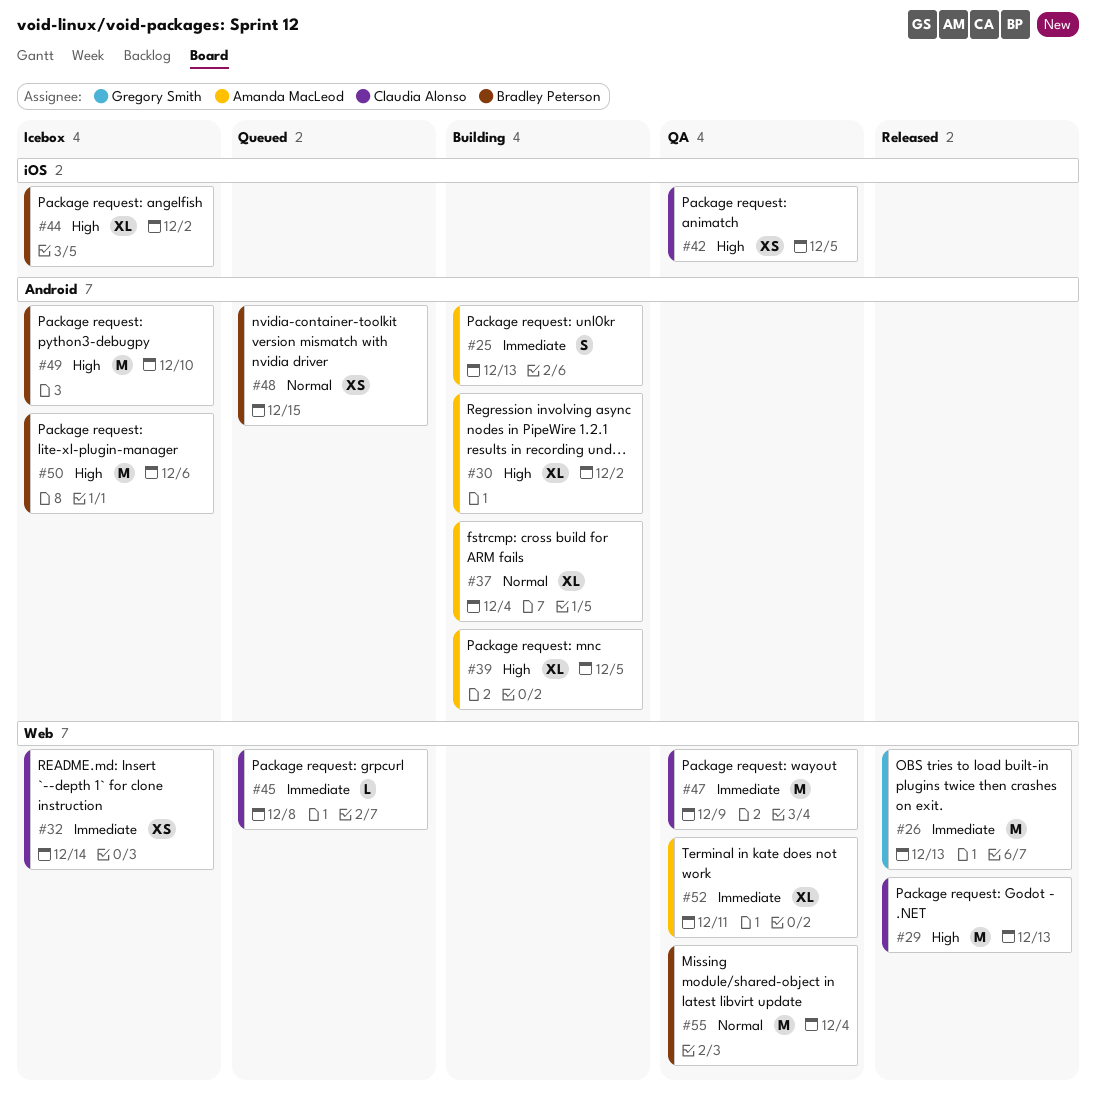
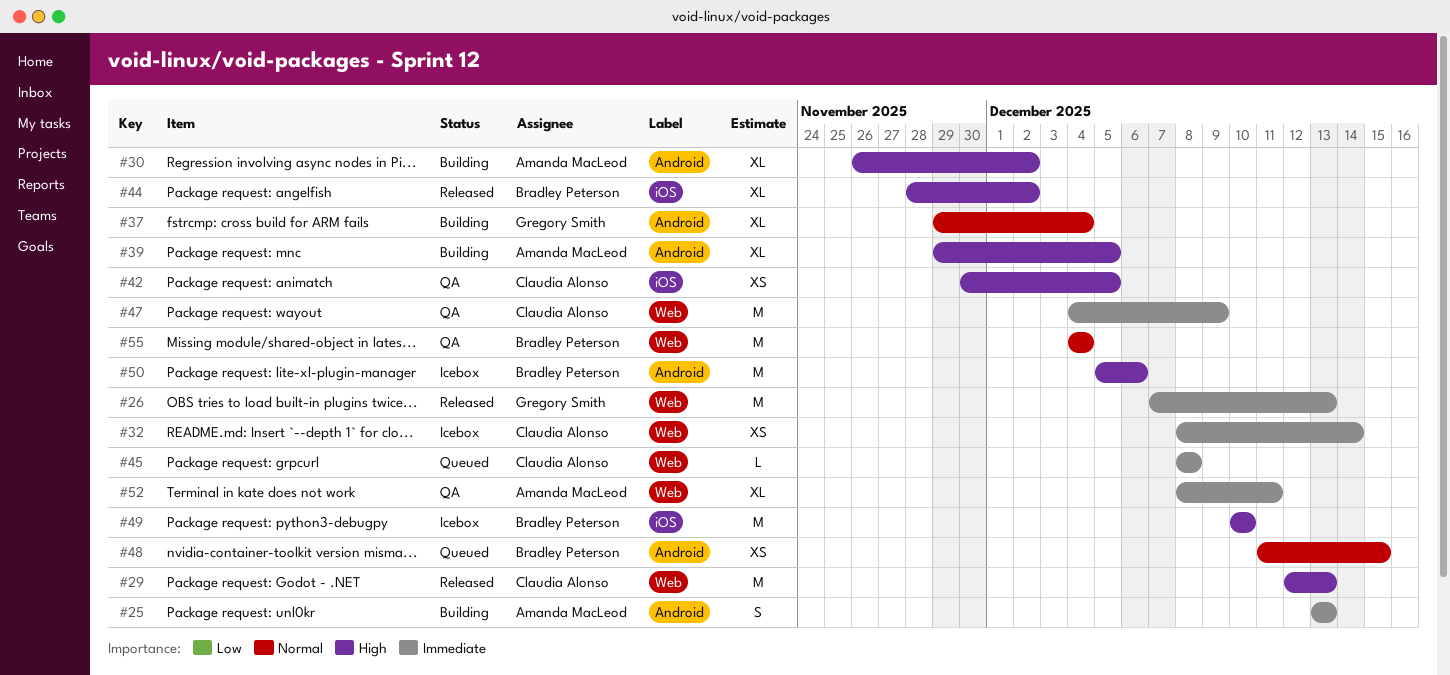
#37, owner: Amanda MacLeod -> Gregory Smith
#44, status: Icebox -> Released
#49, label: Android -> iOS

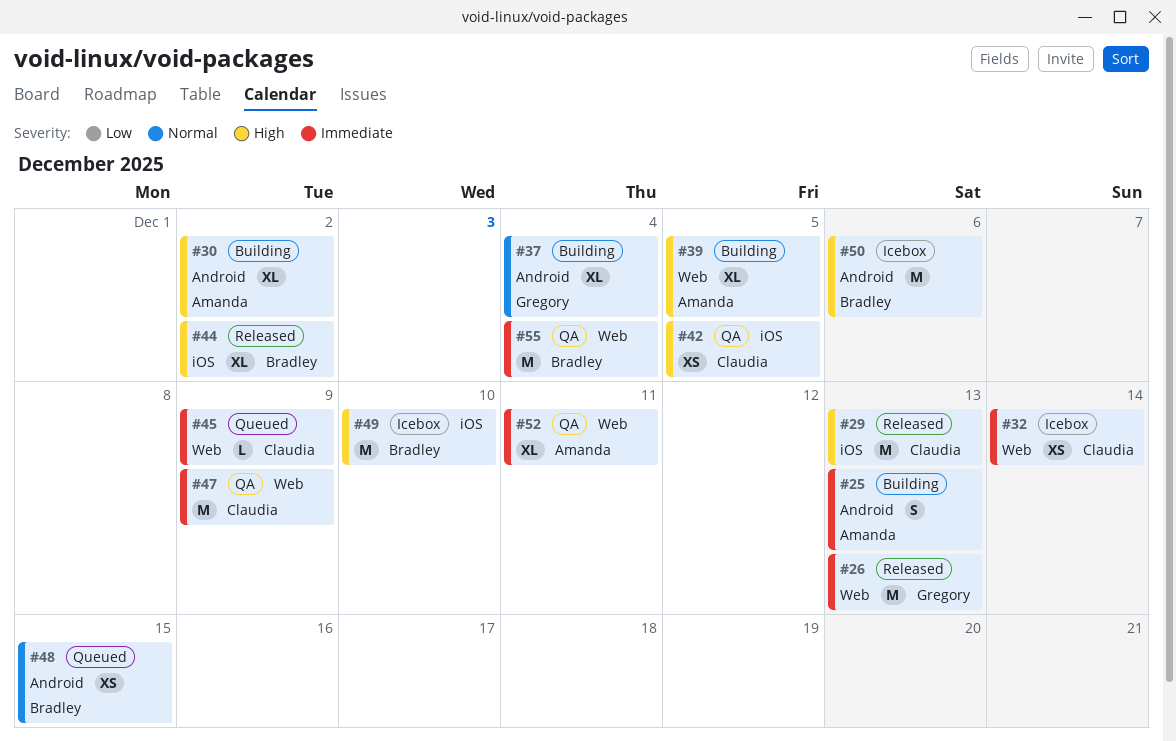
#29, label: Web -> iOS
#39, label: Android -> Web
#45, due: Dec 8 -> Dec 9
#55, priority: Normal -> Immediate

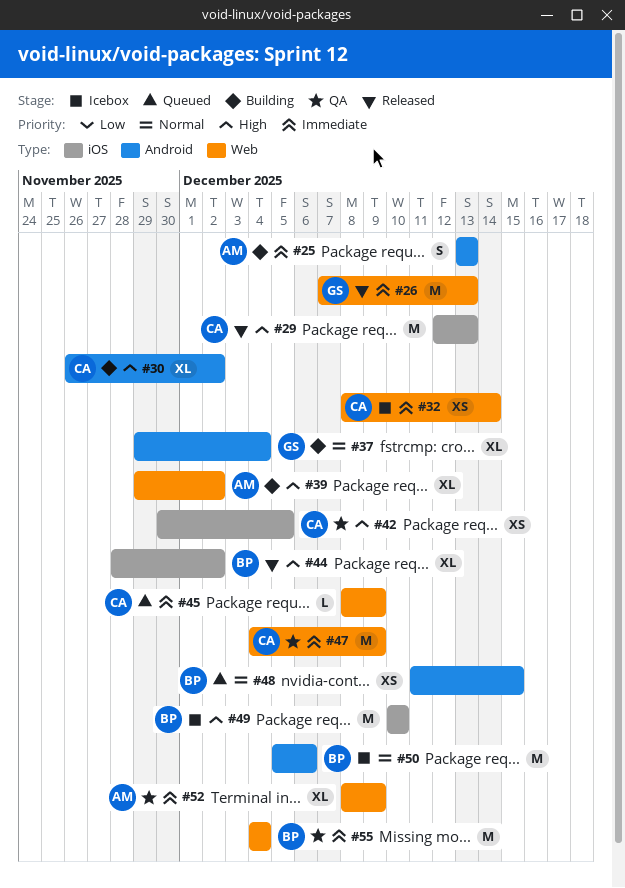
#30, owner: Amanda -> Claudia
#39, due: Dec 5 -> Dec 2
#50, priority: High -> Normal
#52, due: Dec 11 -> Dec 9

